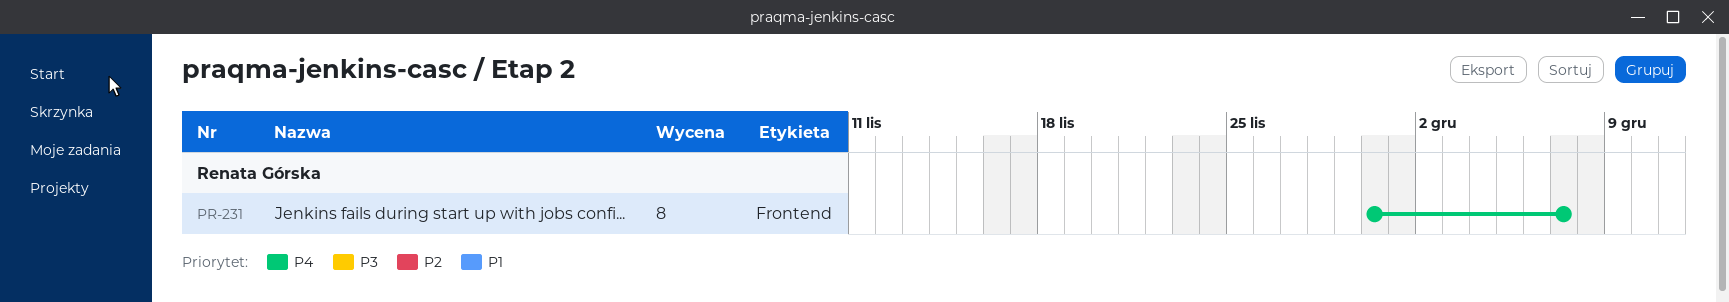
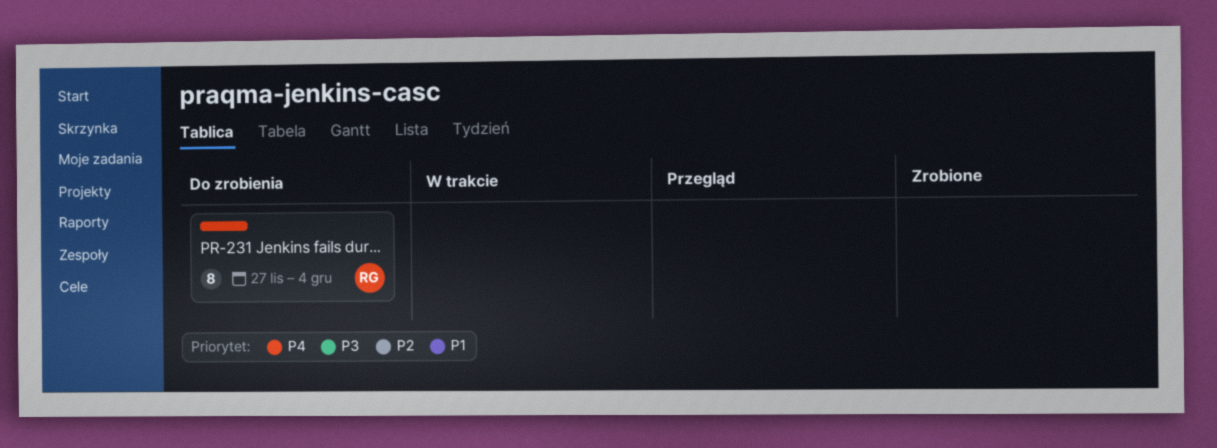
PR-231, start: Nov 30 -> Nov 27
PR-231, due: Dec 7 -> Dec 4

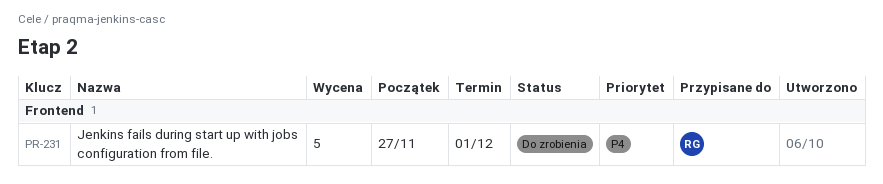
PR-231, estimate: 8 -> 5
PR-231, due: Dec 4 -> Dec 1

